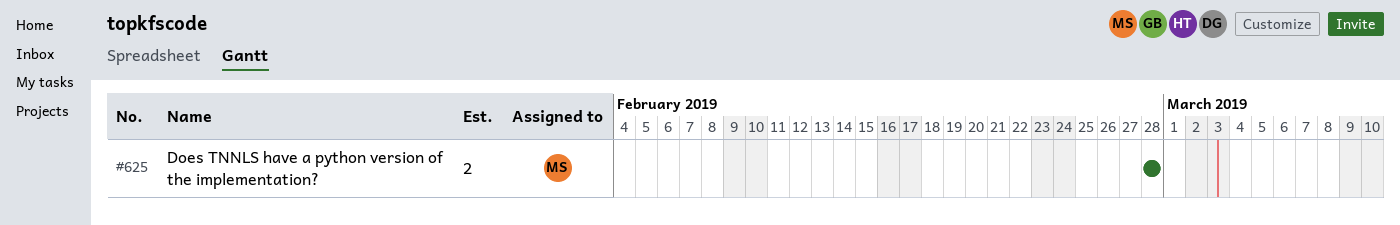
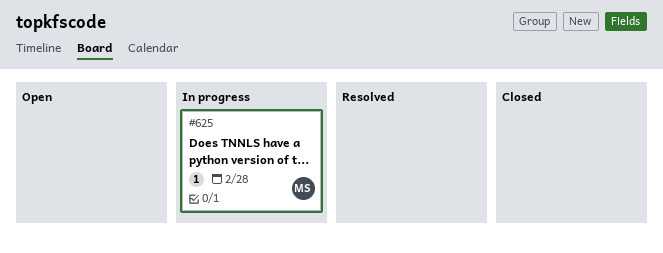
#625, estimate: 2 -> 1

